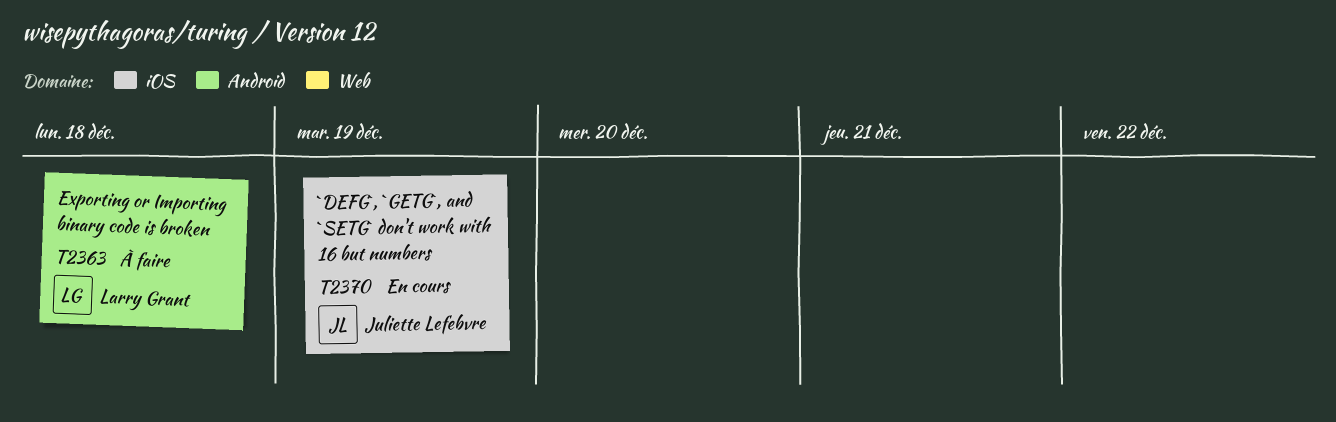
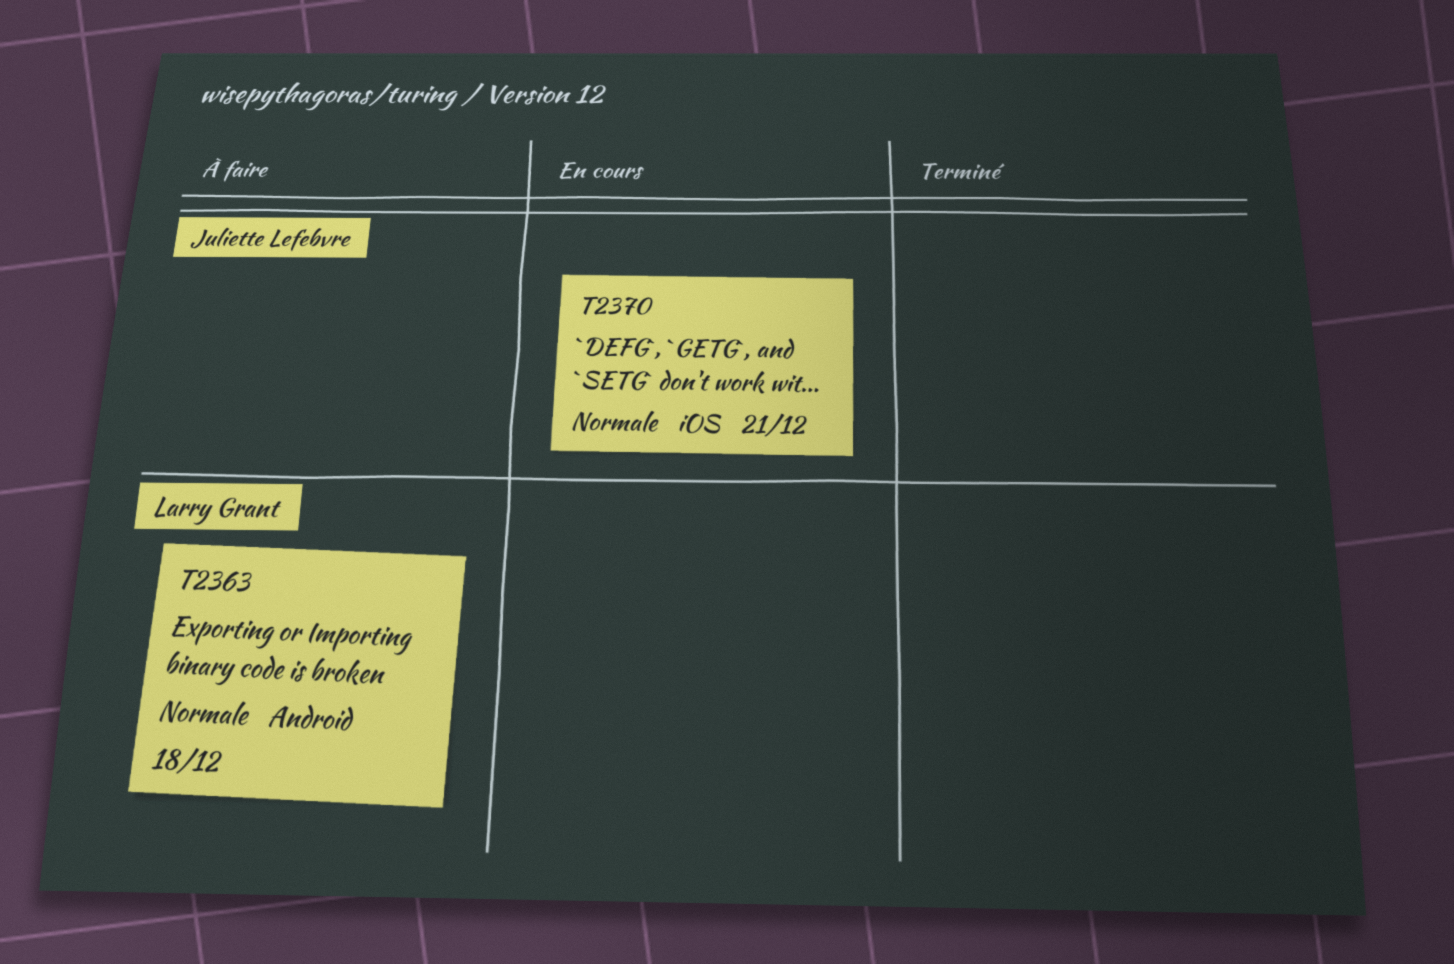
T2370, due: Dec 19 -> Dec 21

